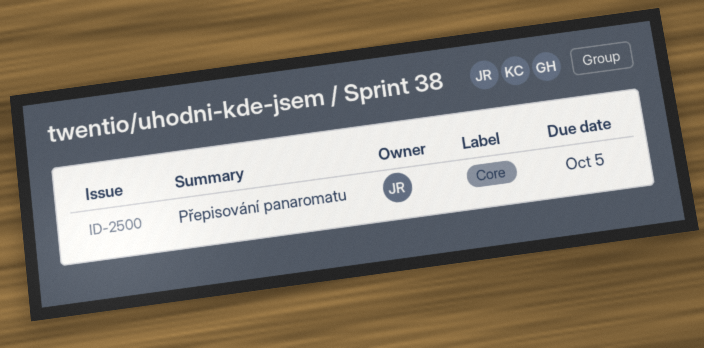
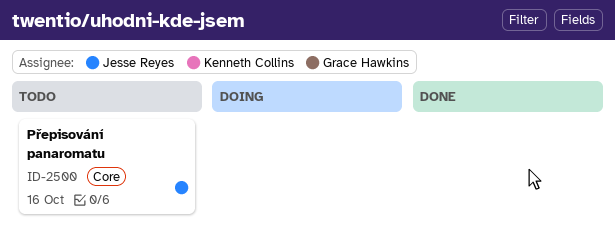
ID-2500, due: Oct 5 -> Oct 16

